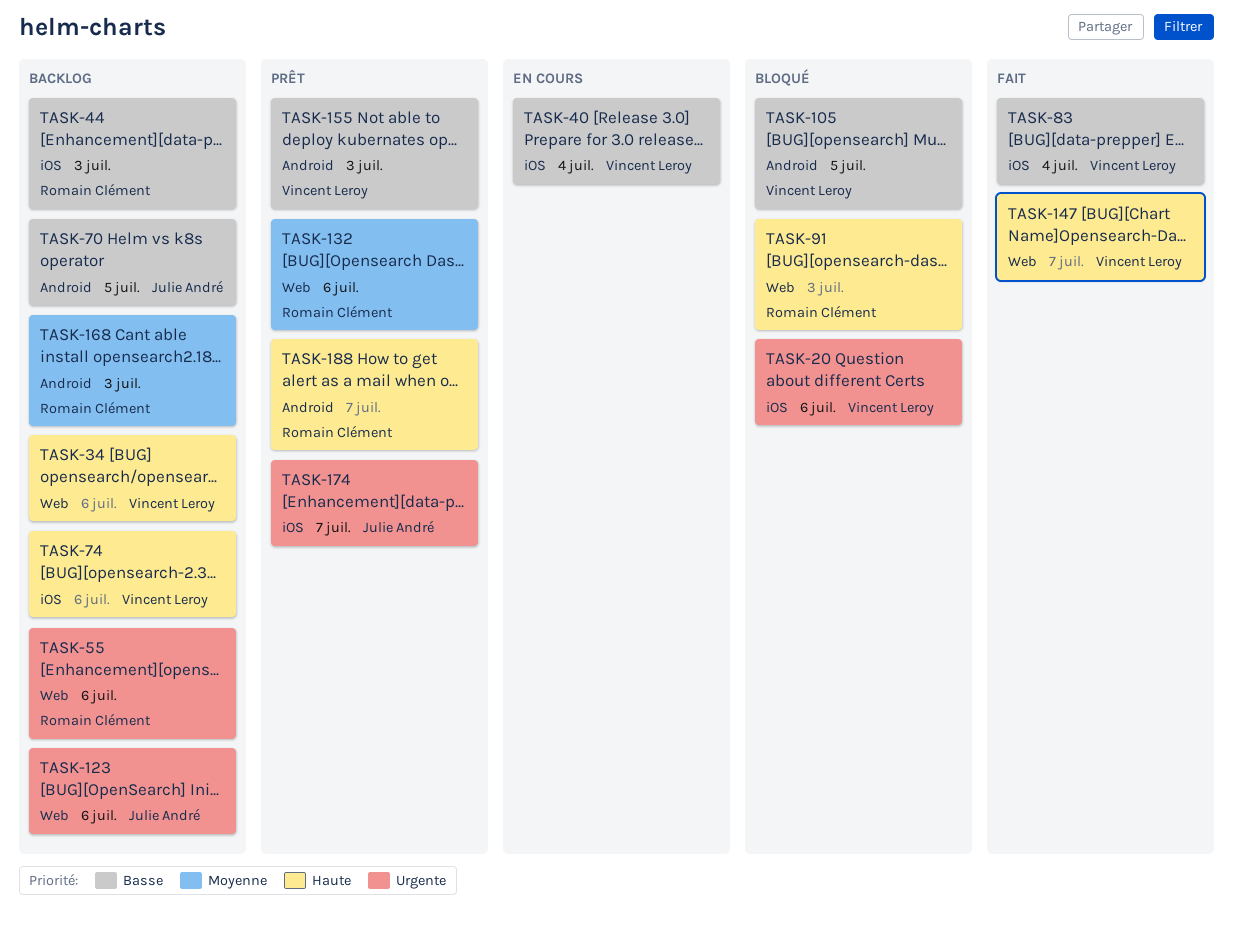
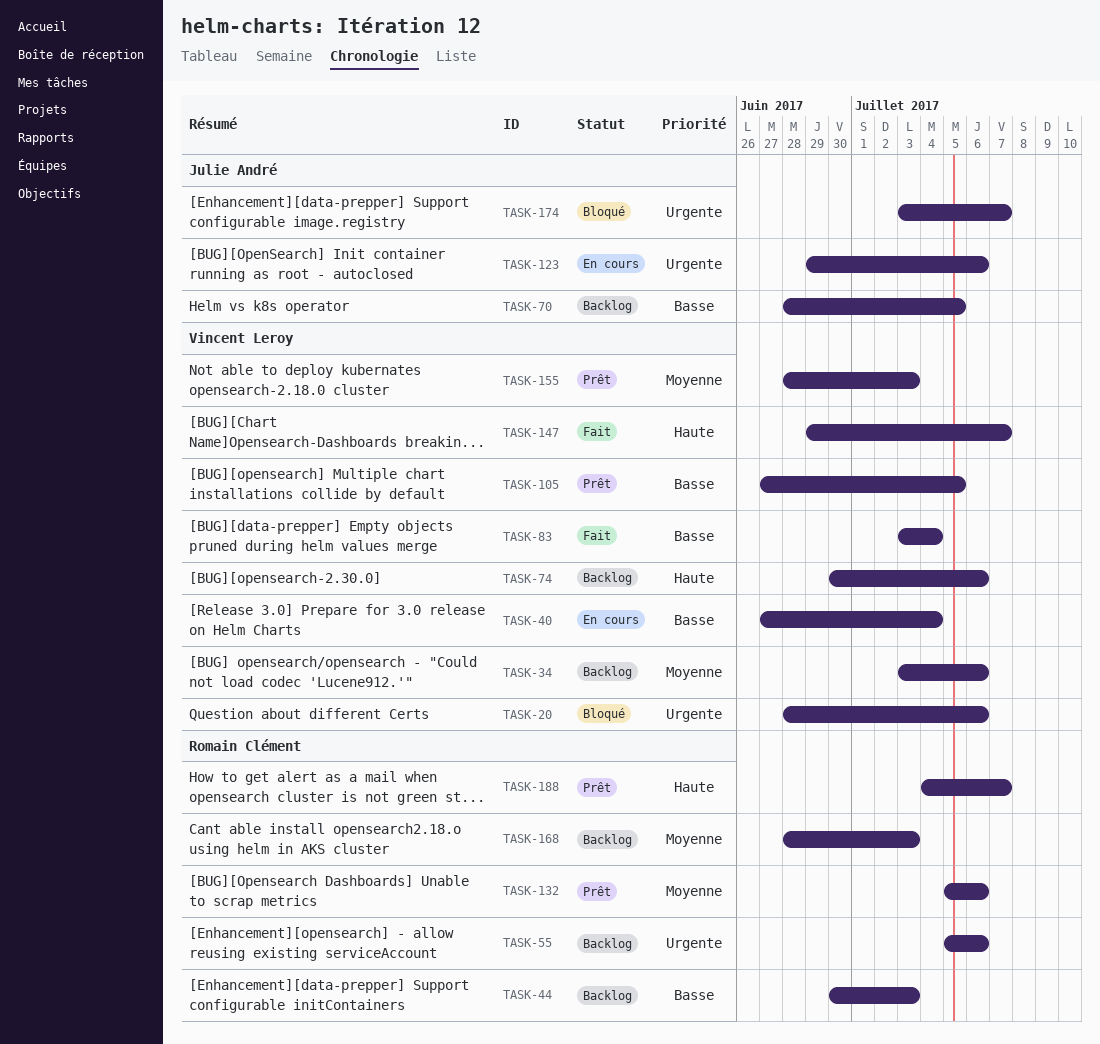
TASK-34, priority: Haute -> Moyenne
TASK-91: present -> none
TASK-105, status: Bloqué -> Prêt
TASK-123, status: Backlog -> En cours
TASK-155, priority: Basse -> Moyenne
TASK-174, status: Prêt -> Bloqué

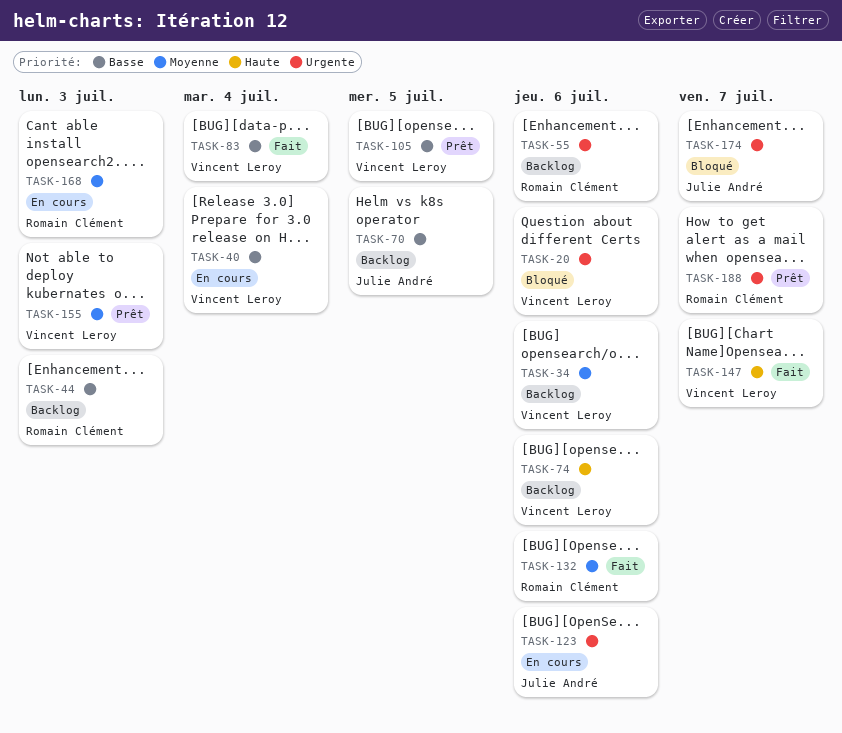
TASK-132, status: Prêt -> Fait
TASK-168, status: Backlog -> En cours
TASK-188, priority: Haute -> Urgente

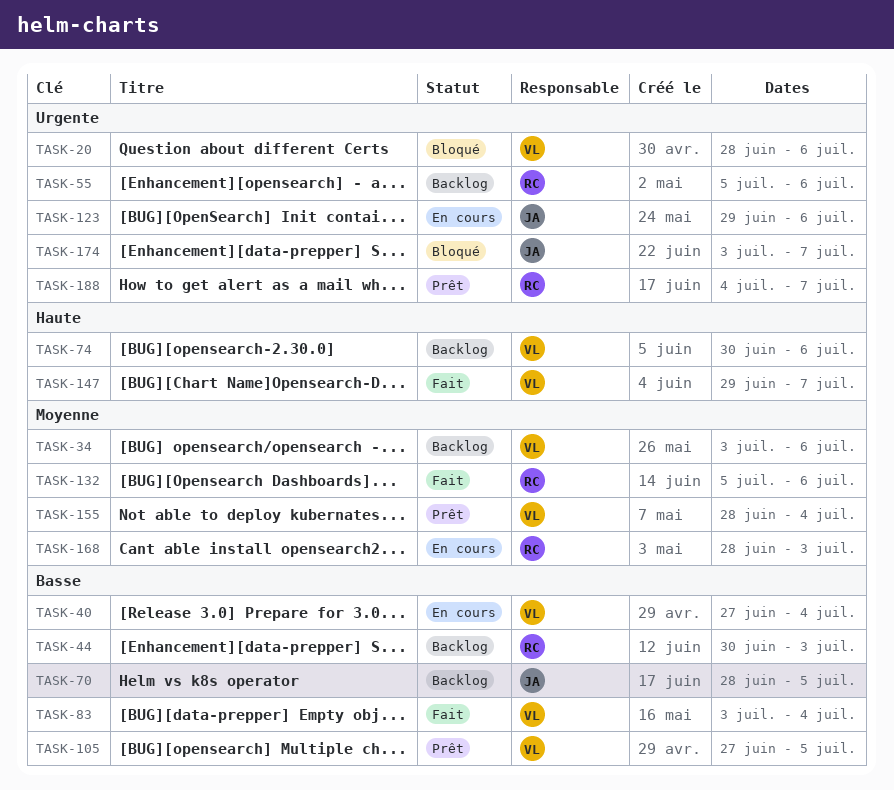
TASK-155, due: Jul 3 -> Jul 4

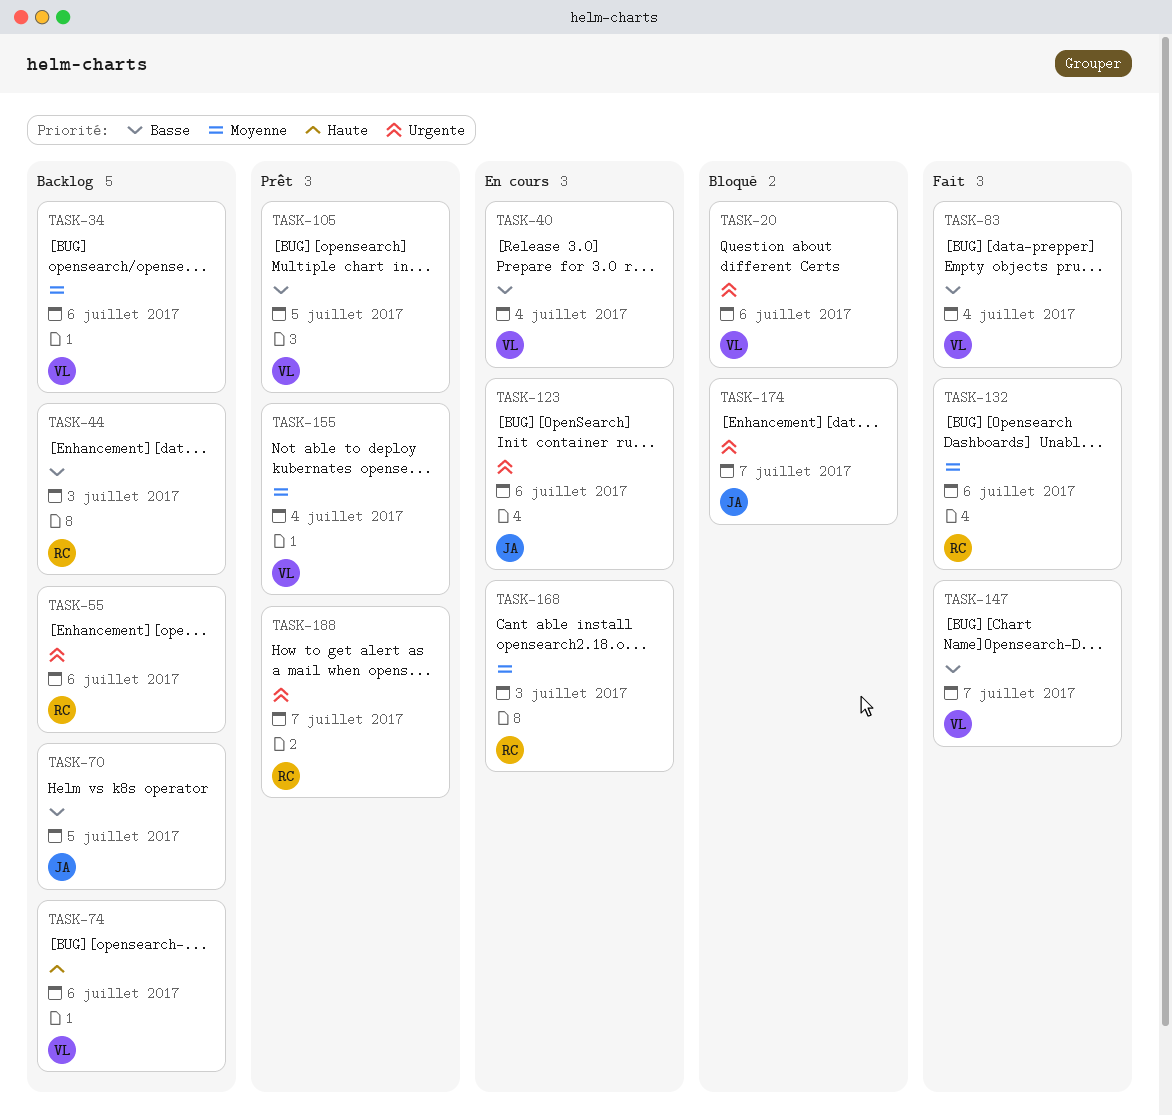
TASK-147, priority: Haute -> Basse

